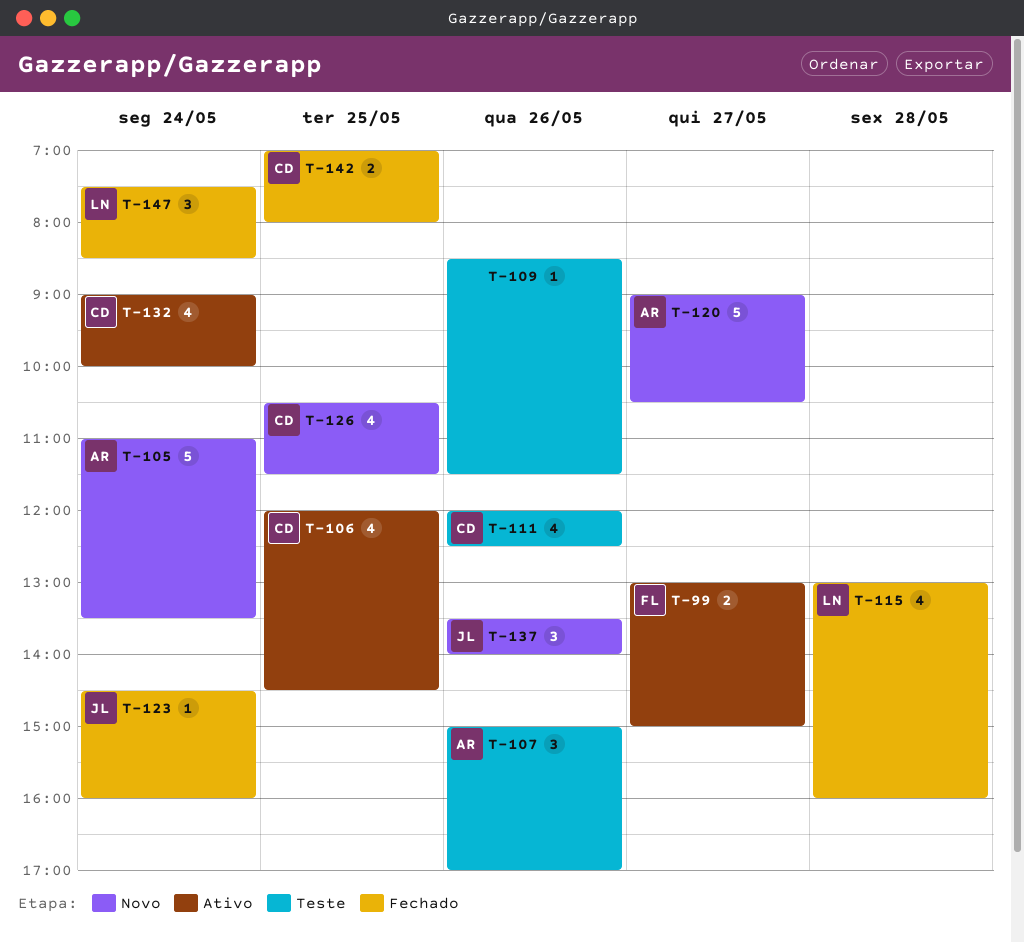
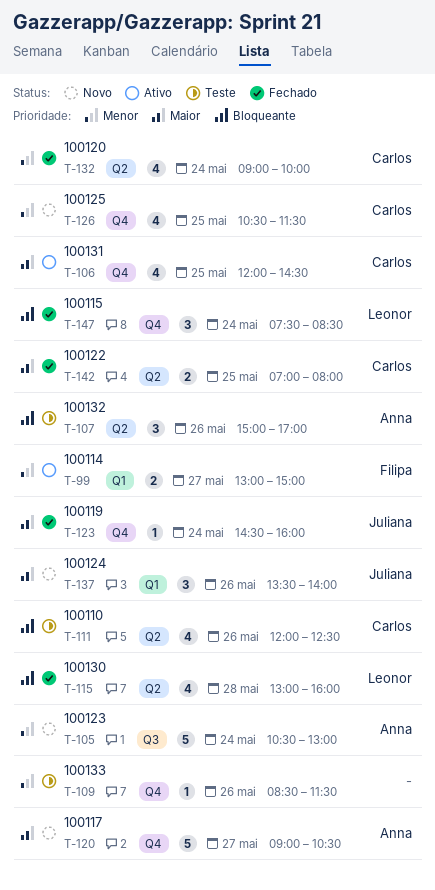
T-105, begins: 11:00 -> 10:30
T-105, ends: 13:30 -> 13:00
T-132, status: Ativo -> Fechado

